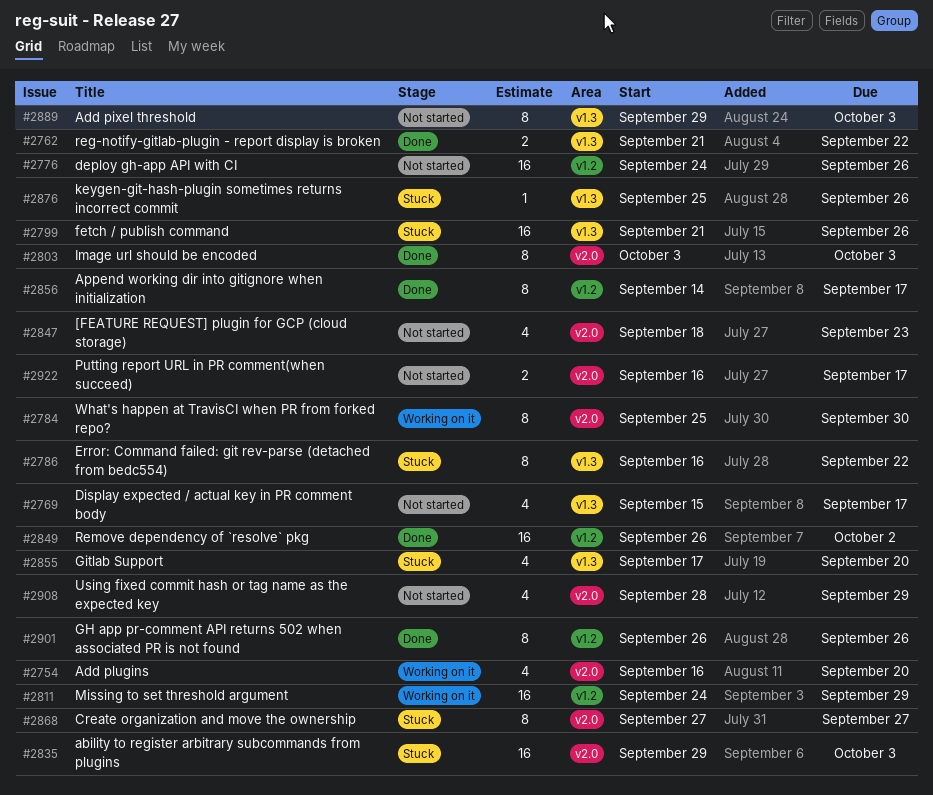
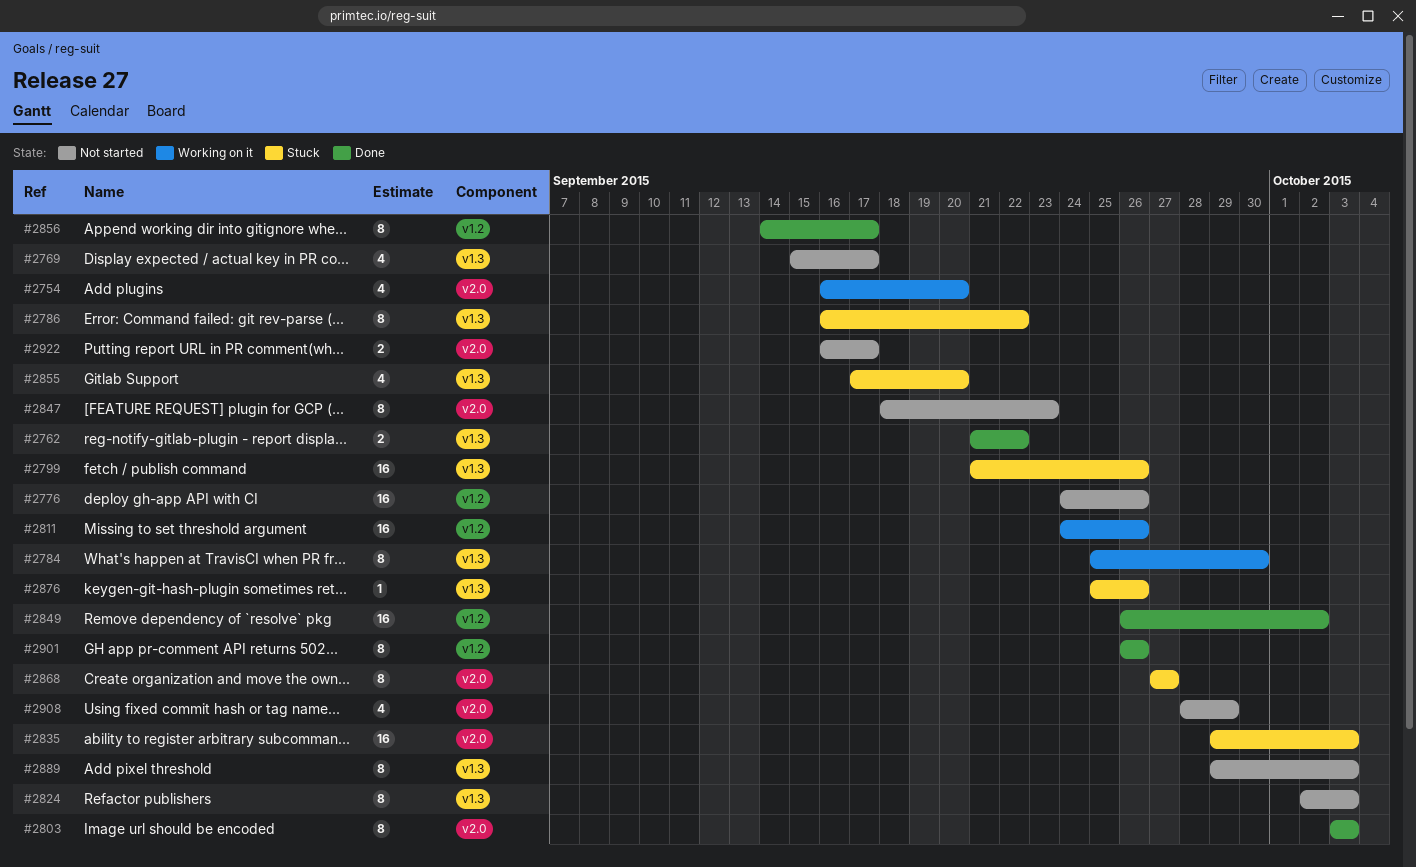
#2784, label: v2.0 -> v1.3
#2811, due: Sep 29 -> Sep 26
#2824: none -> present
#2847, estimate: 4 -> 8

